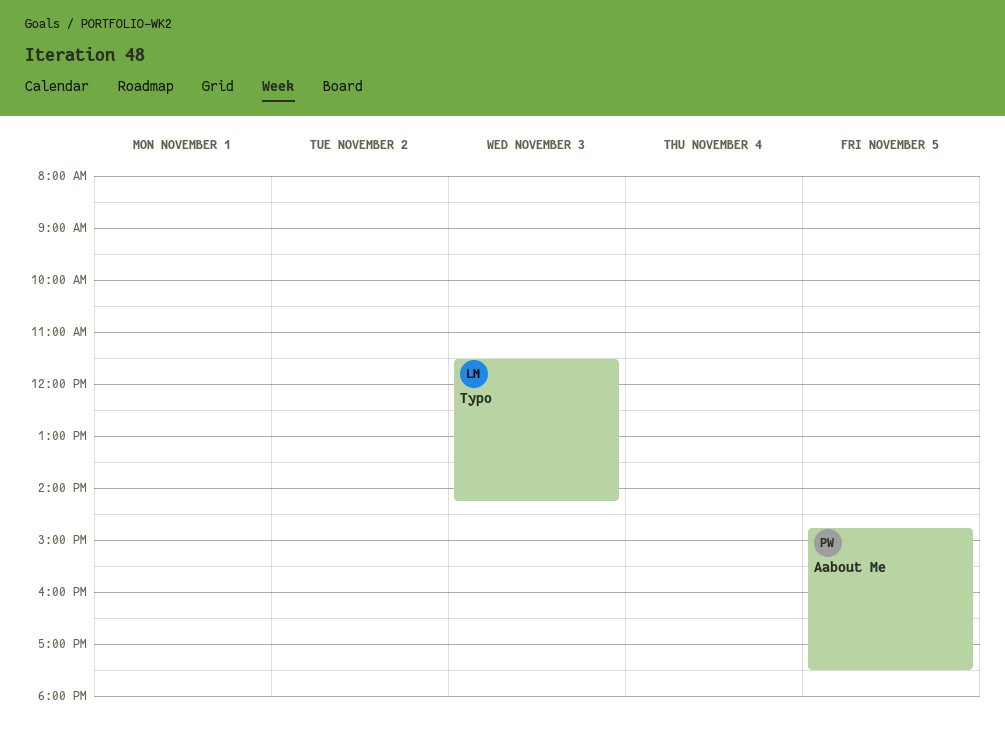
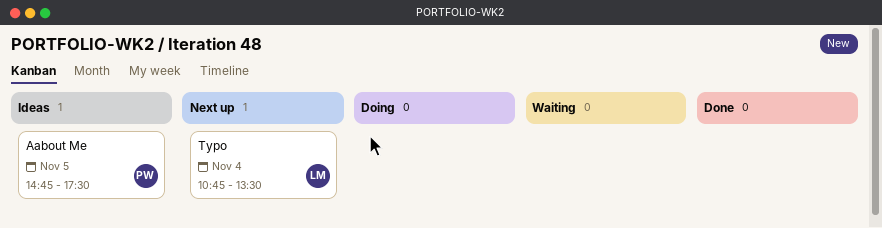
Typo, day: Nov 3 -> Nov 4
Typo, begins: 11:30 -> 10:45
Typo, ends: 14:15 -> 13:30

